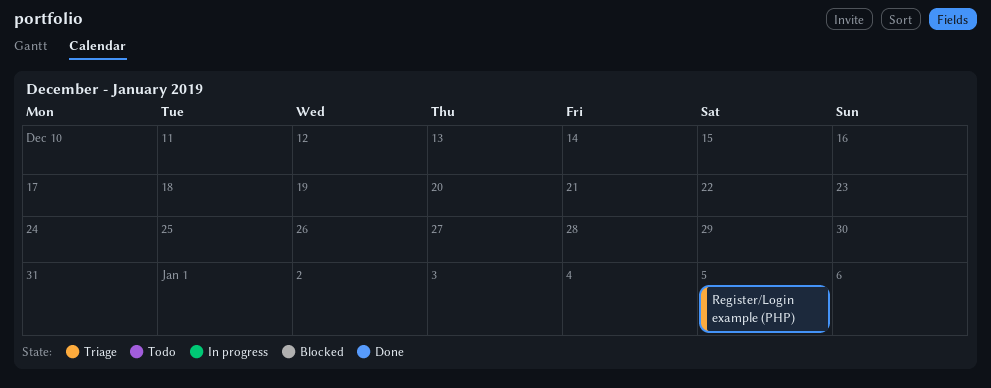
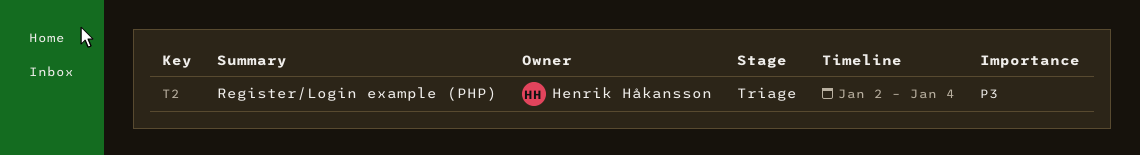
Register/Login example (PHP), due: Jan 5 -> Jan 4

